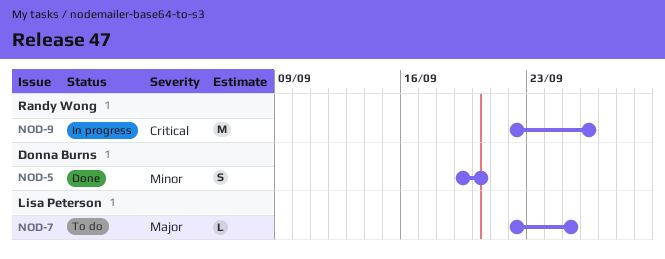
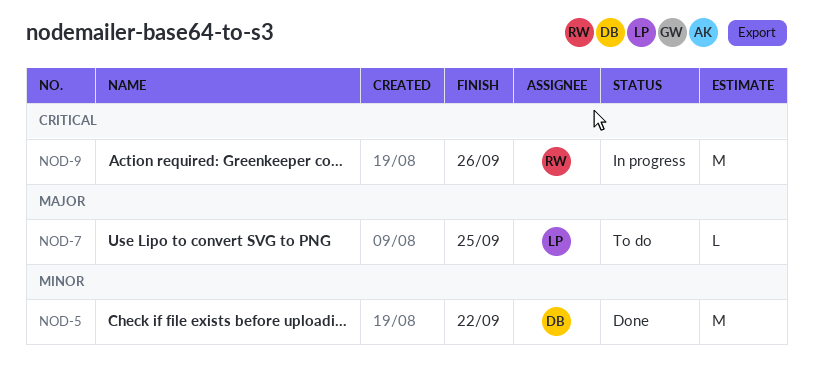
NOD-5, estimate: S -> M
NOD-5, due: Sep 20 -> Sep 22

